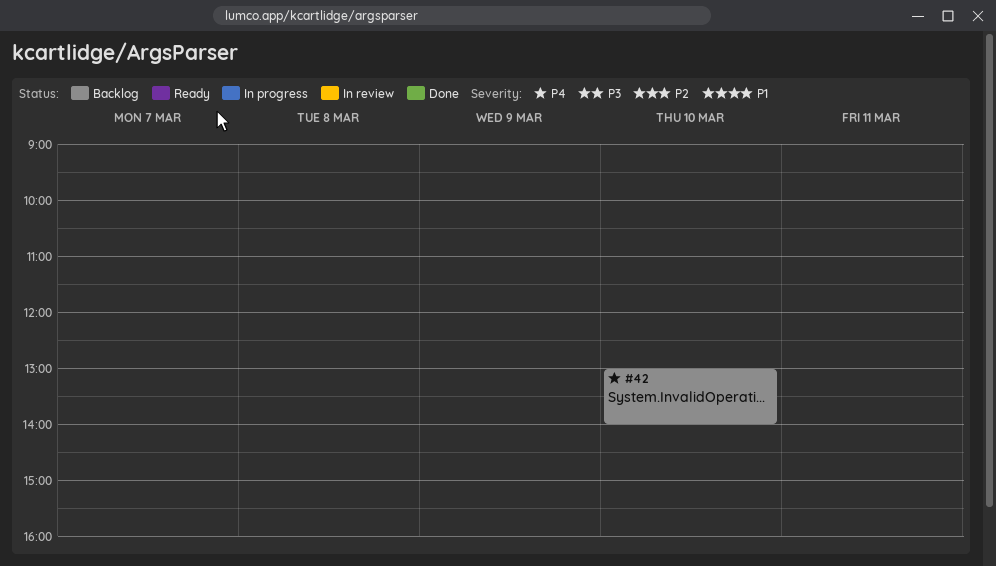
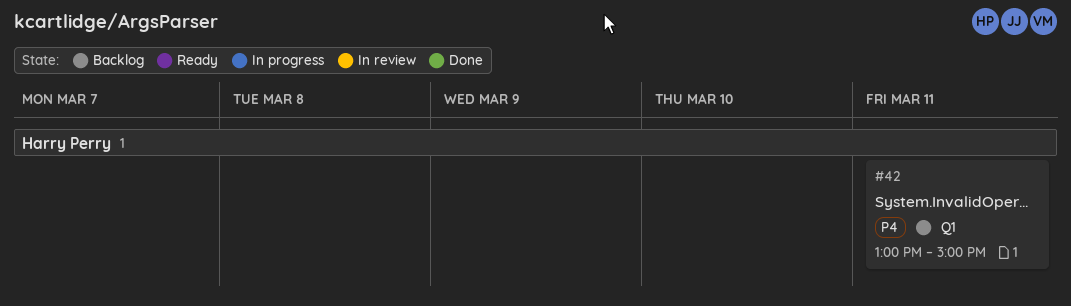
#42, day: Mar 10 -> Mar 11
#42, ends: 14:00 -> 15:00

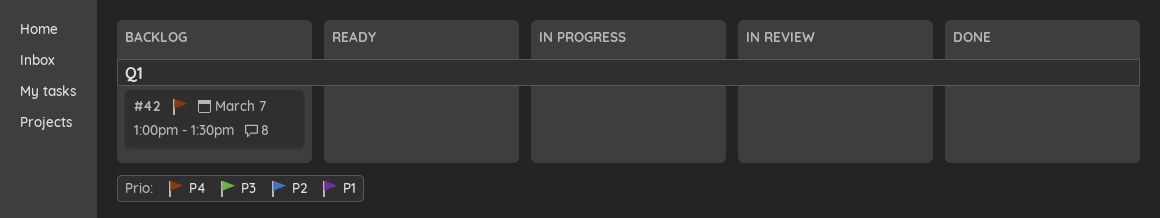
#42, day: Mar 11 -> Mar 7
#42, ends: 15:00 -> 13:30

